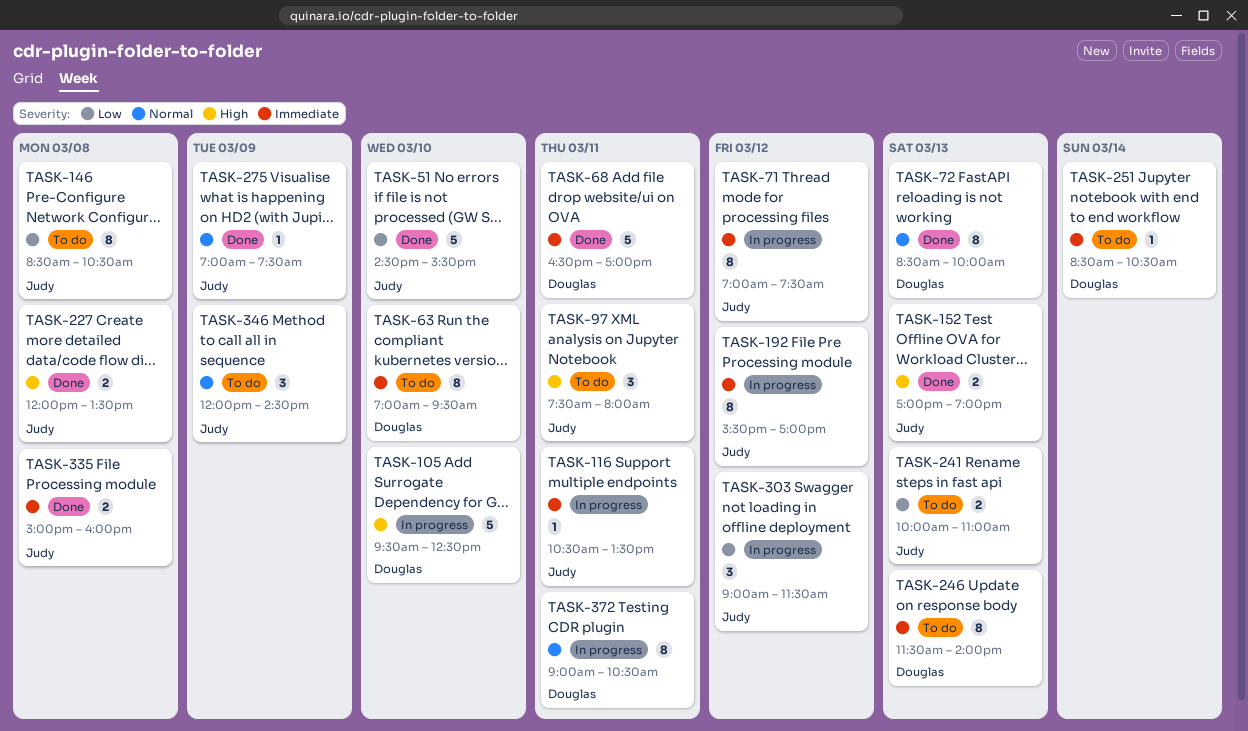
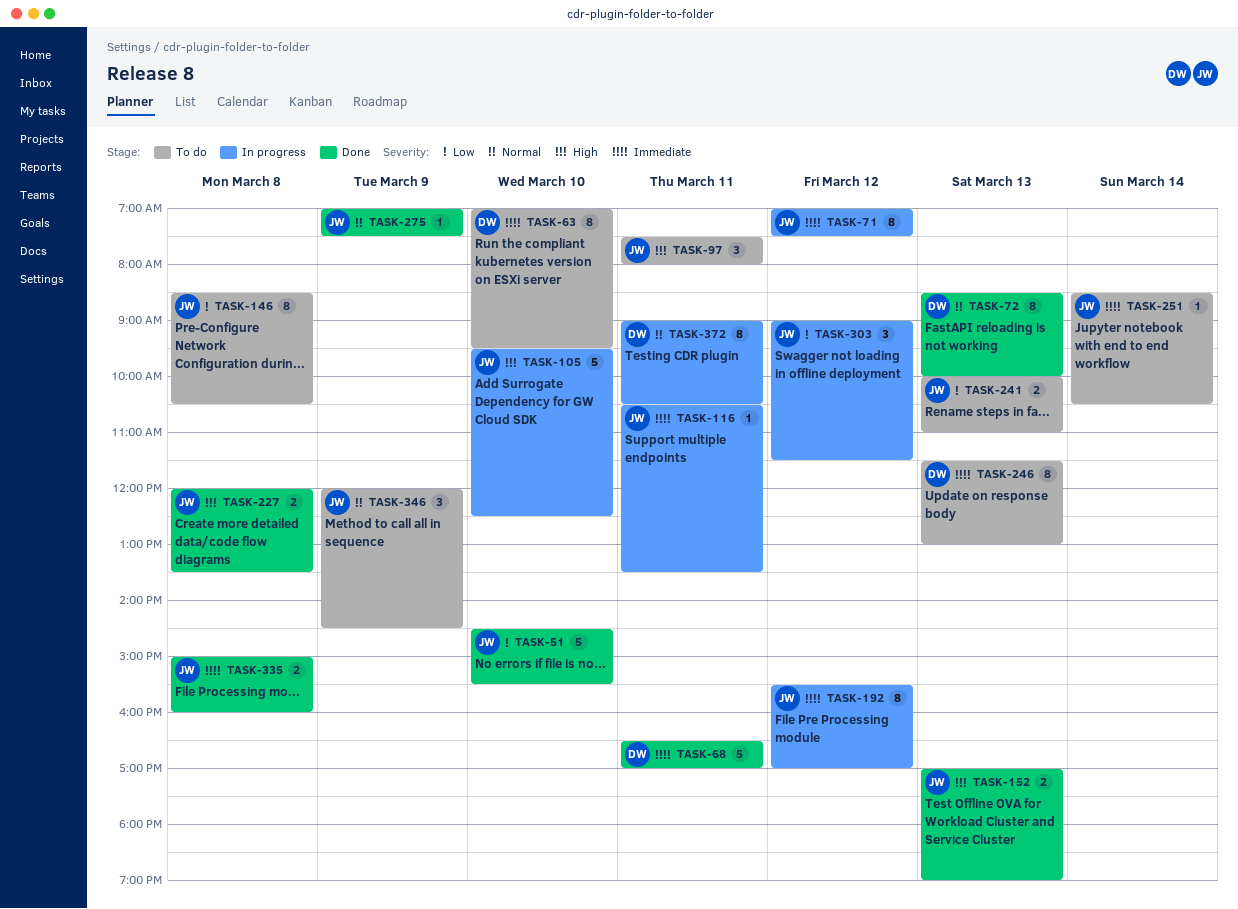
TASK-105, owner: Douglas -> Judy
TASK-246, ends: 14:00 -> 13:00
TASK-251, owner: Douglas -> Judy

